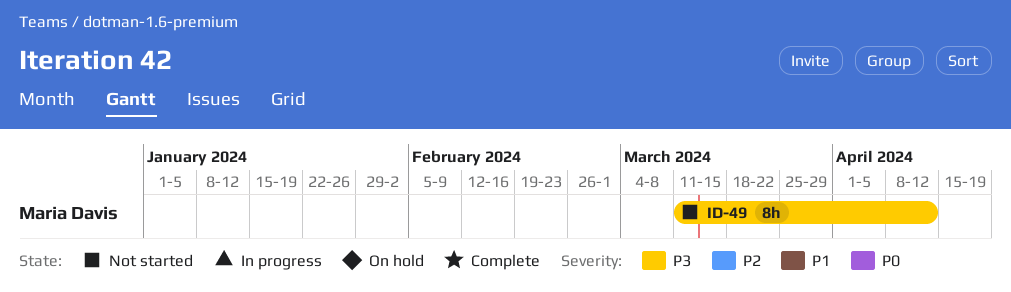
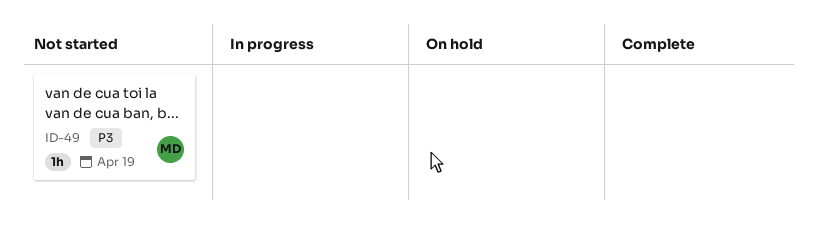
ID-49, estimate: 8h -> 1h
ID-49, due: Apr 12 -> Apr 19

